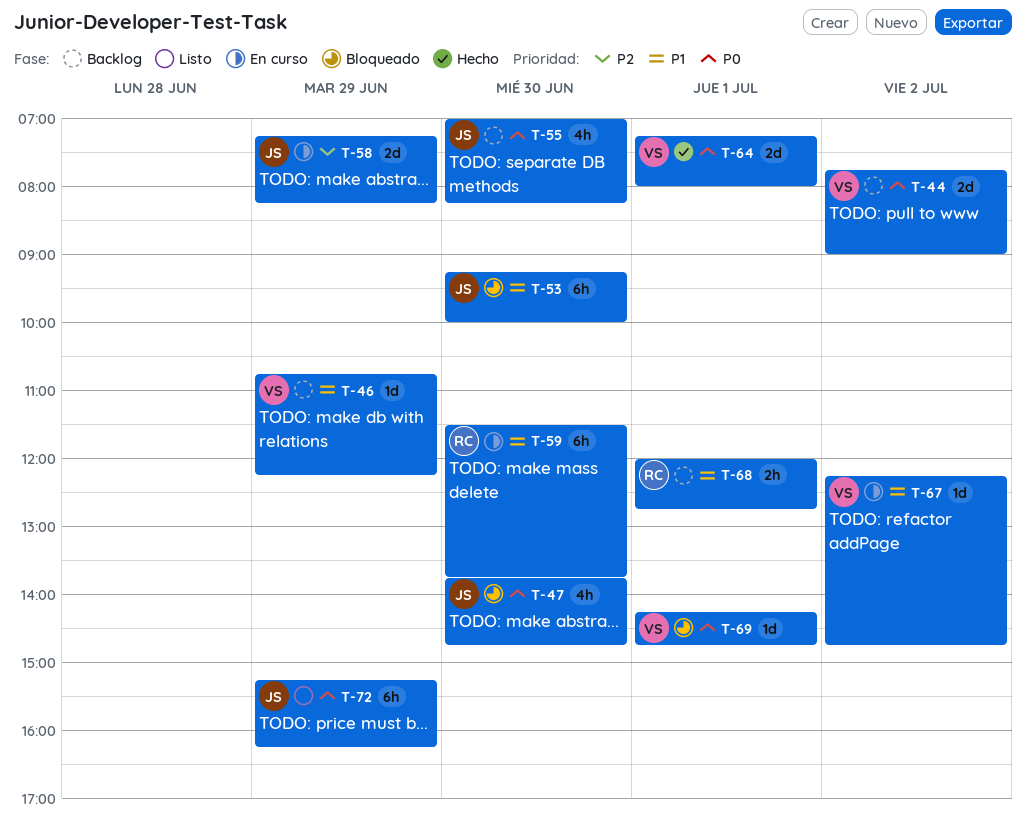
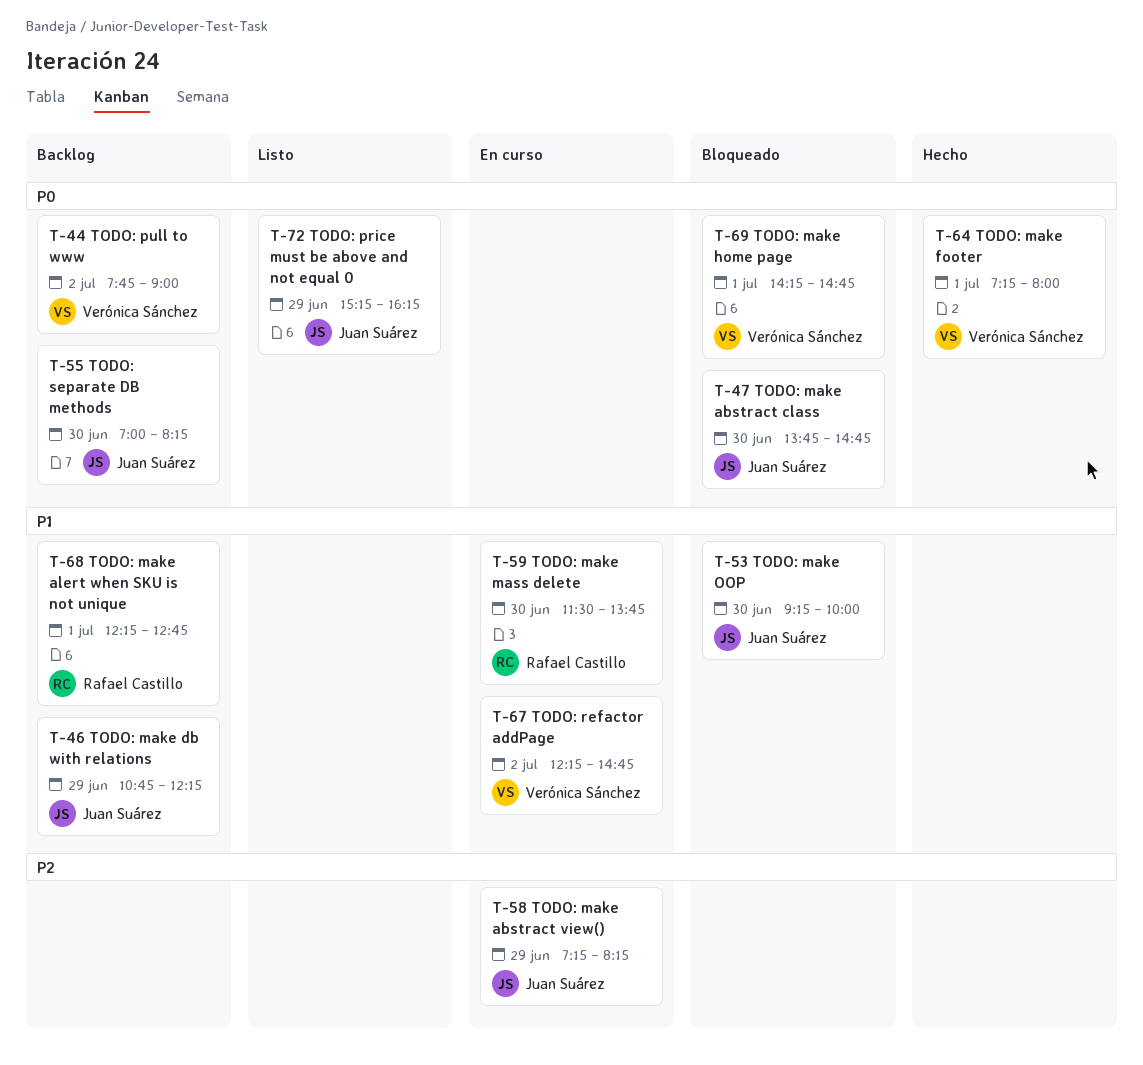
T-46, owner: Verónica Sánchez -> Juan Suárez
T-68, begins: 12:00 -> 12:15

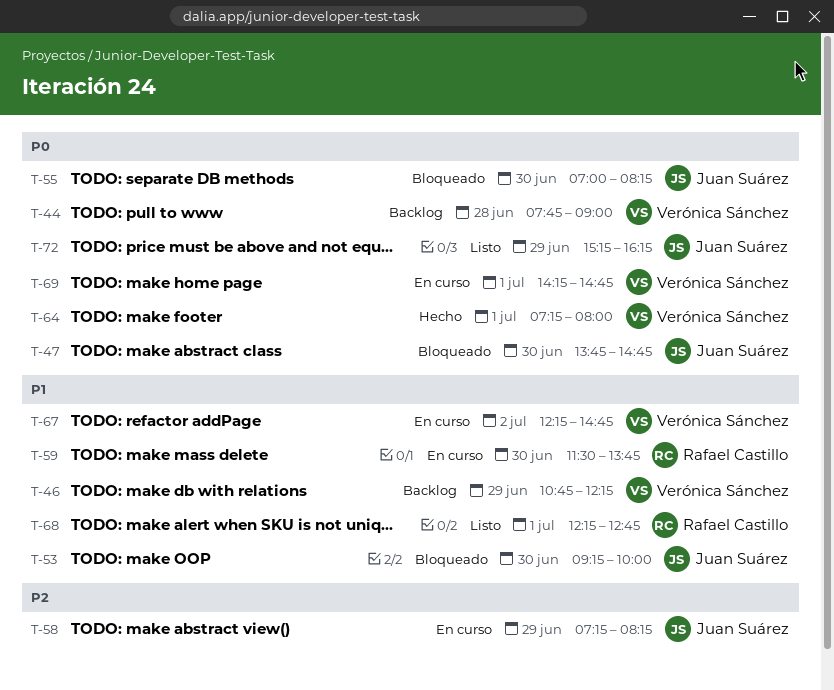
T-44, day: Jul 2 -> Jun 28
T-46, owner: Juan Suárez -> Verónica Sánchez
T-55, status: Backlog -> Bloqueado
T-68, status: Backlog -> Listo
T-69, status: Bloqueado -> En curso

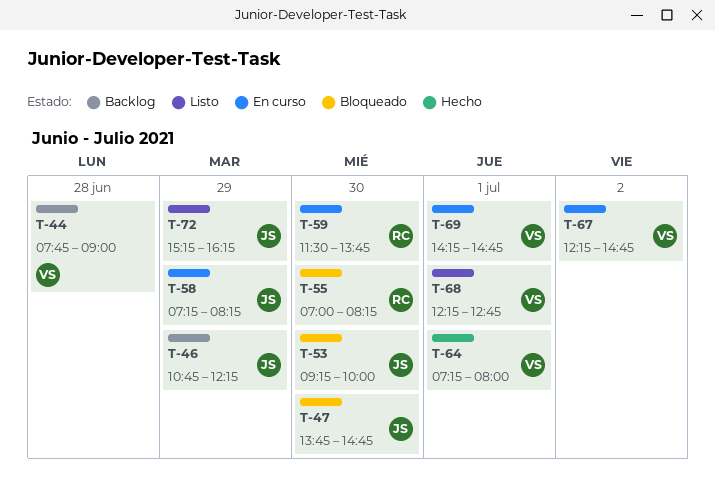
T-46, owner: Verónica Sánchez -> Juan Suárez
T-55, owner: Juan Suárez -> Rafael Castillo
T-68, owner: Rafael Castillo -> Verónica Sánchez

